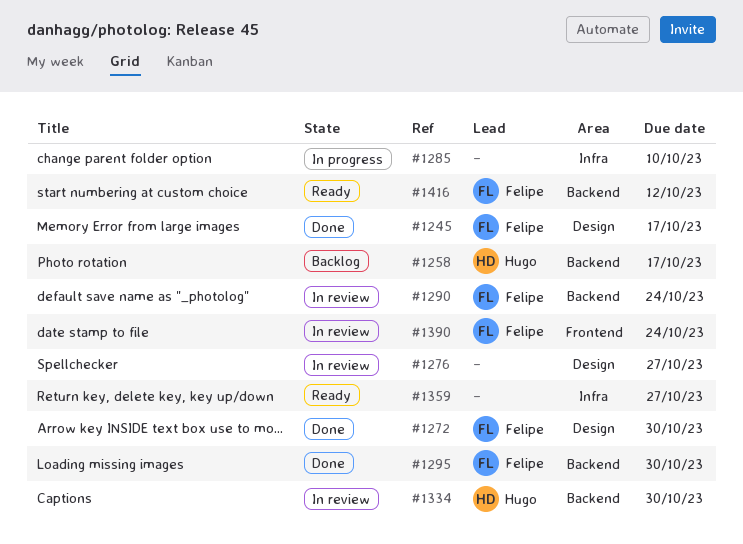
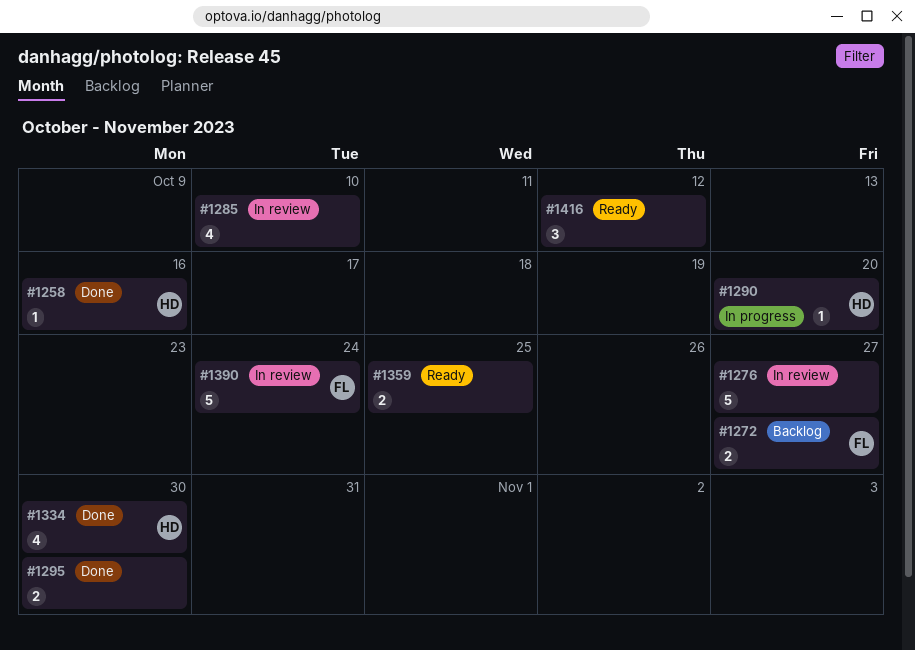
#1245: present -> none
#1258, status: Backlog -> Done
#1258, due: Oct 17 -> Oct 16
#1272, status: Done -> Backlog
#1272, due: Oct 30 -> Oct 27
#1285, status: In progress -> In review
#1290, status: In review -> In progress
#1290, owner: Felipe -> Hugo
#1290, due: Oct 24 -> Oct 20
#1295, owner: Felipe -> none
#1334, status: In review -> Done
#1359, due: Oct 27 -> Oct 25
#1416, owner: Felipe -> none

